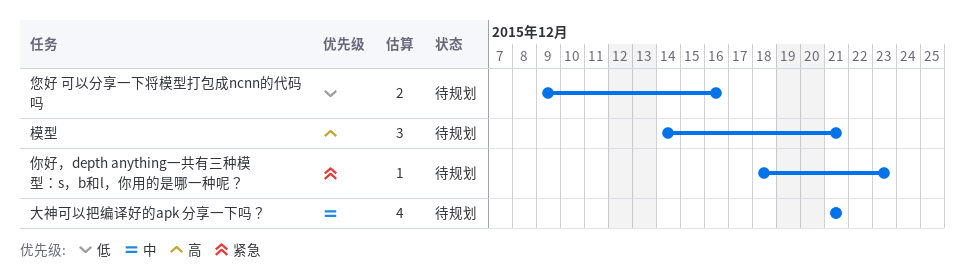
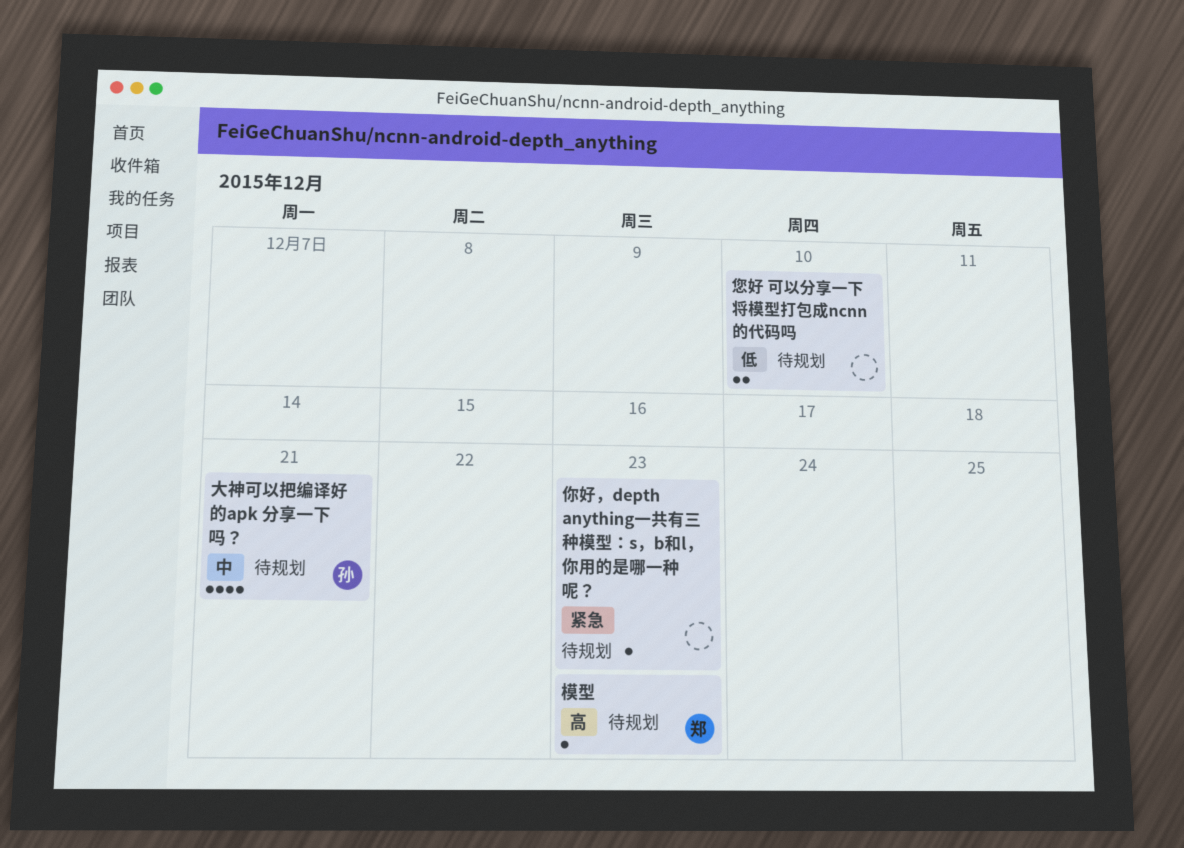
您好 可以分享一下将模型打包成ncnn的代码吗, due: Dec 16 -> Dec 10
模型, estimate: 3 -> 1
模型, due: Dec 21 -> Dec 23

